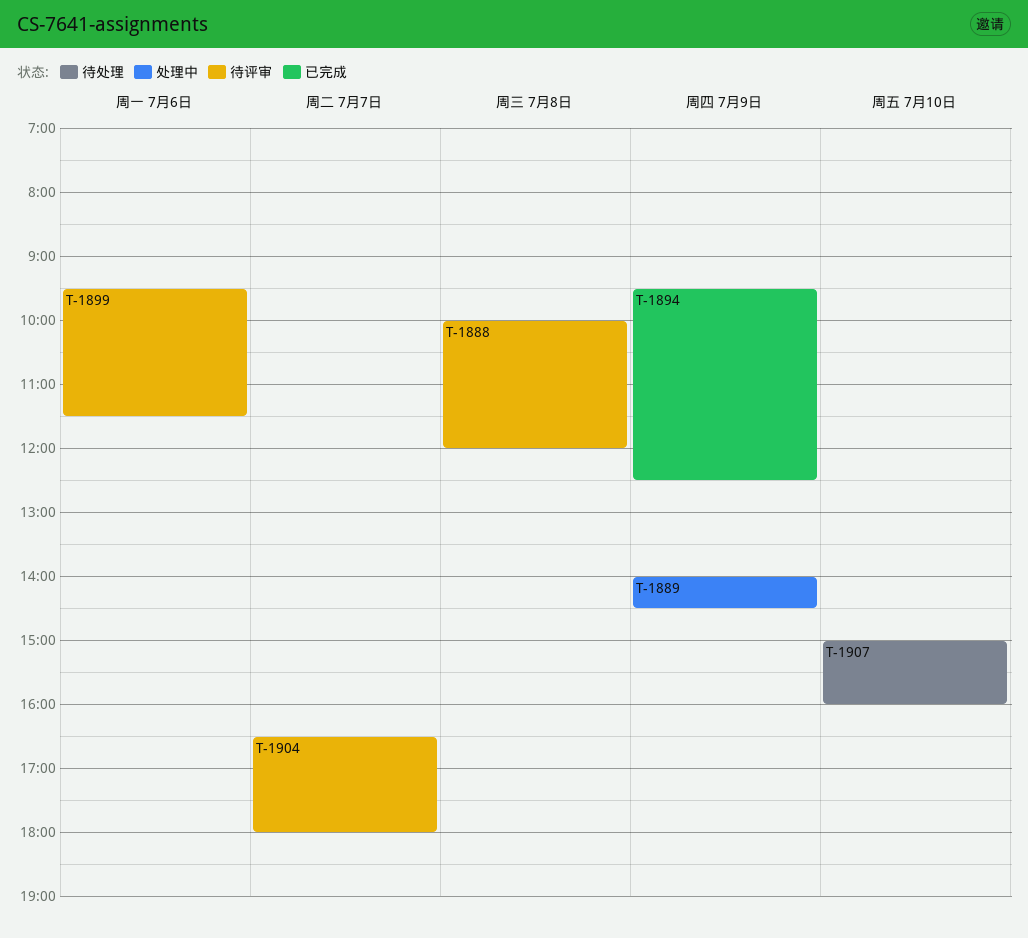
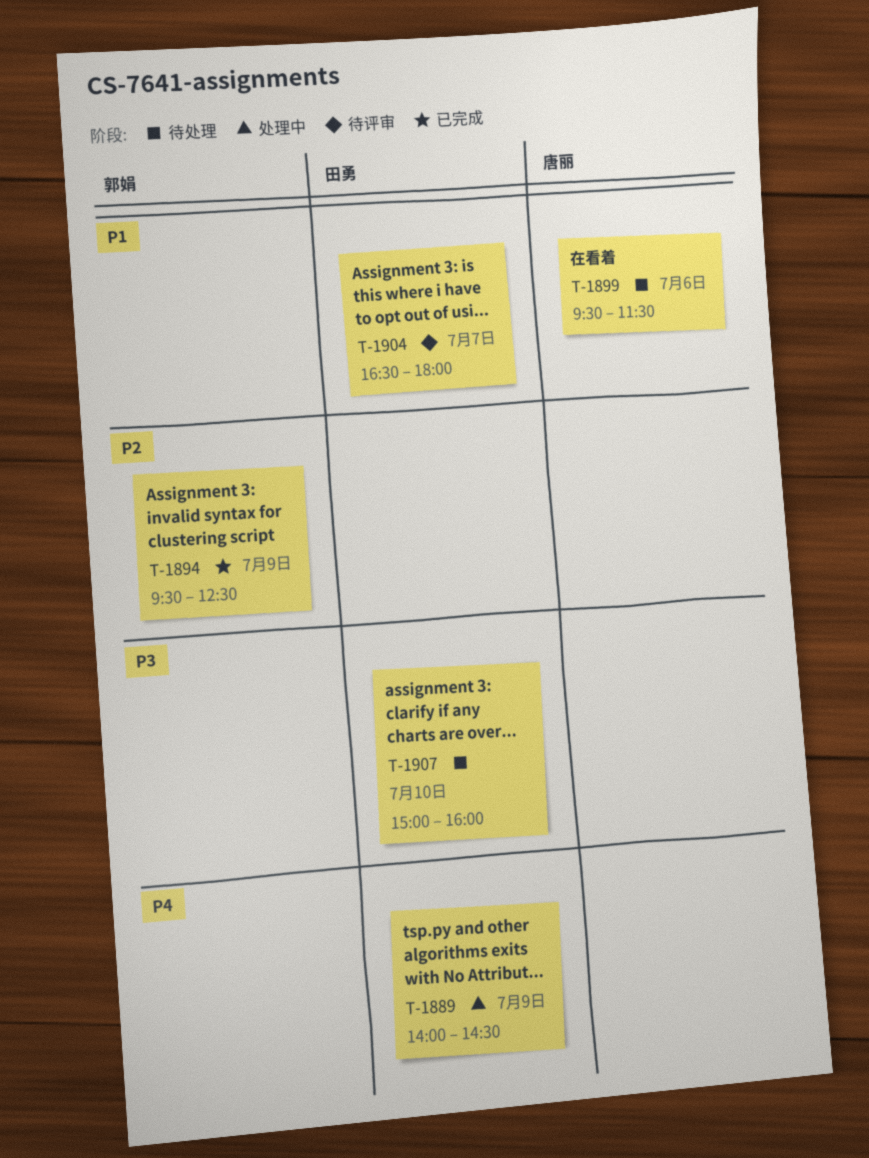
T-1888: present -> none
T-1899, status: 待评审 -> 待处理

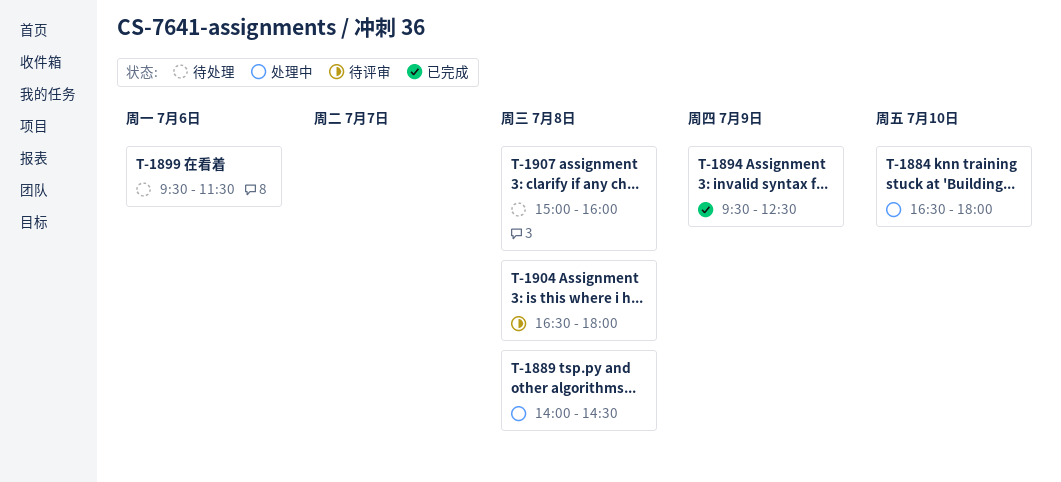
T-1884: none -> present
T-1889, day: Jul 9 -> Jul 8
T-1904, day: Jul 7 -> Jul 8
T-1907, day: Jul 10 -> Jul 8

